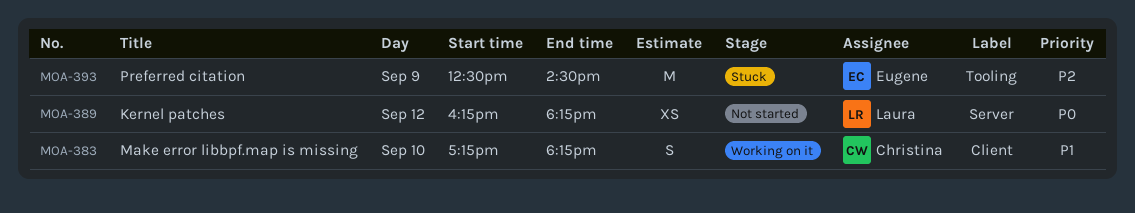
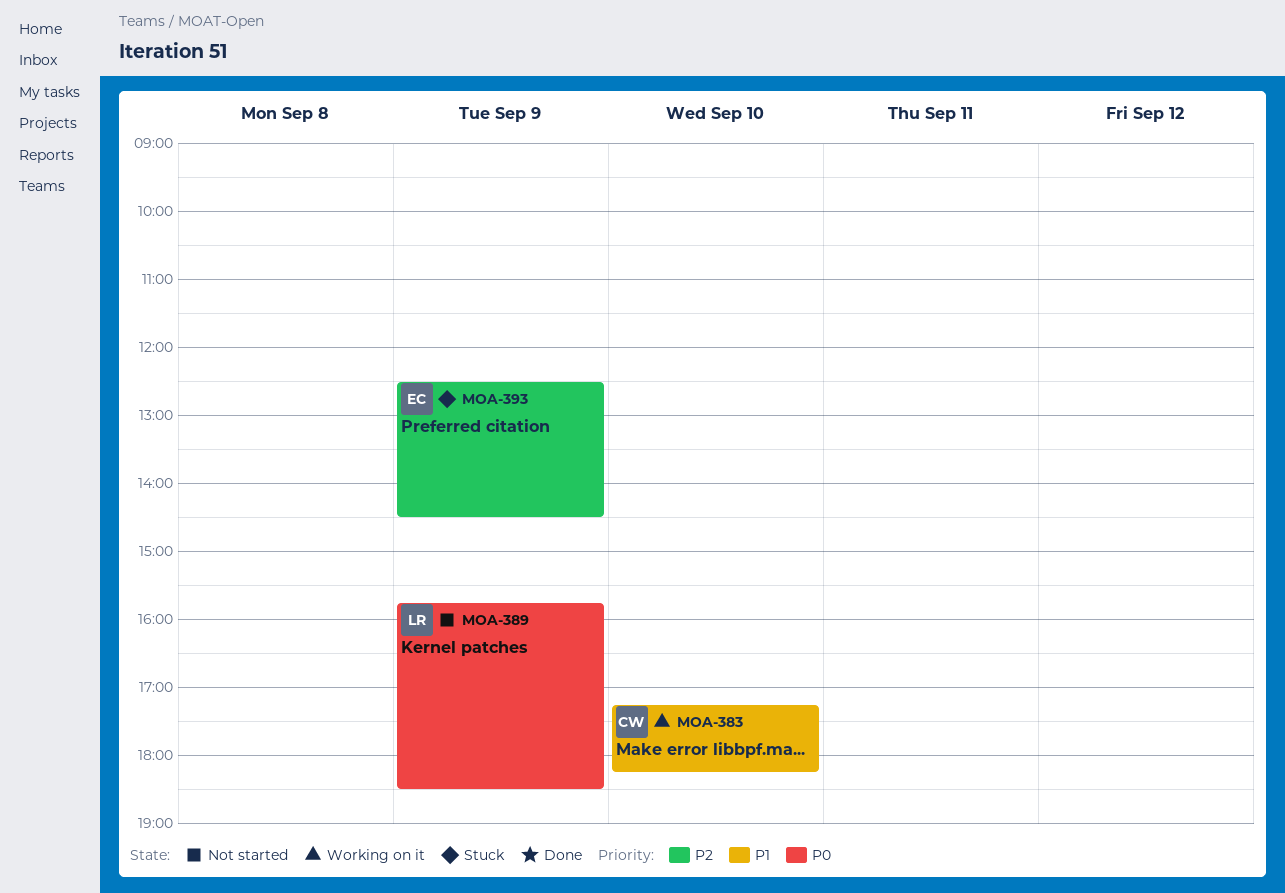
MOA-389, day: Sep 12 -> Sep 9
MOA-389, begins: 16:15 -> 15:45
MOA-389, ends: 18:15 -> 18:30

